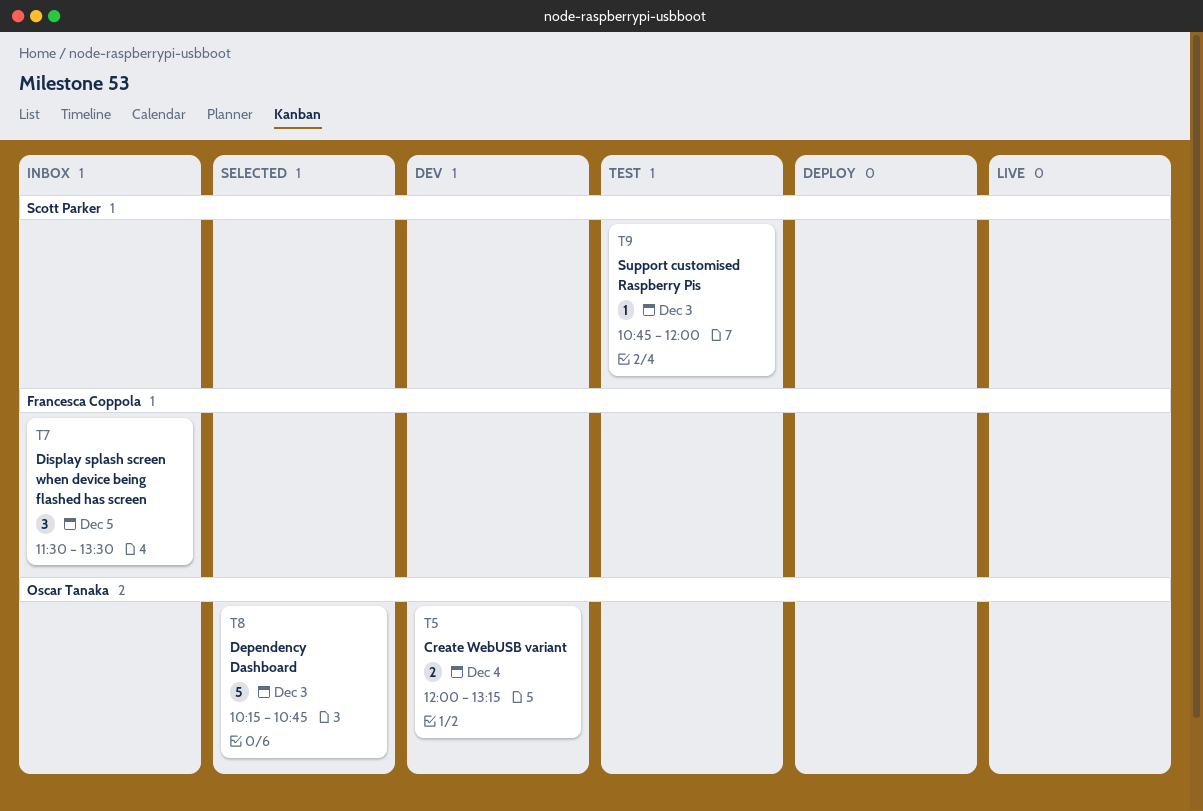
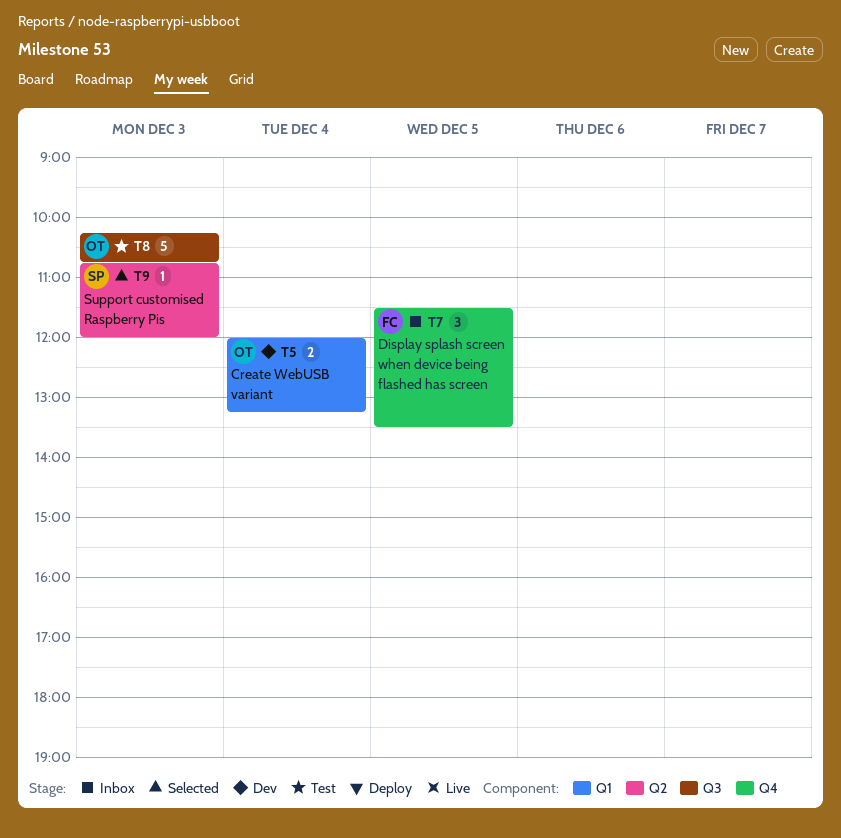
T8, status: Selected -> Test
T9, status: Test -> Selected

